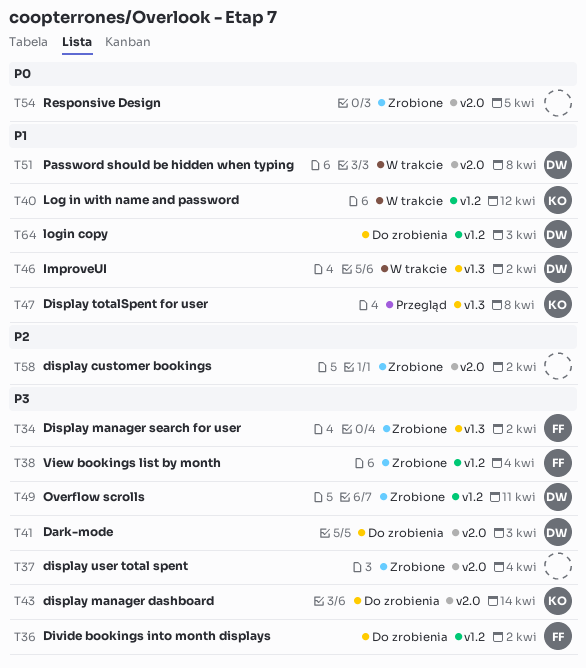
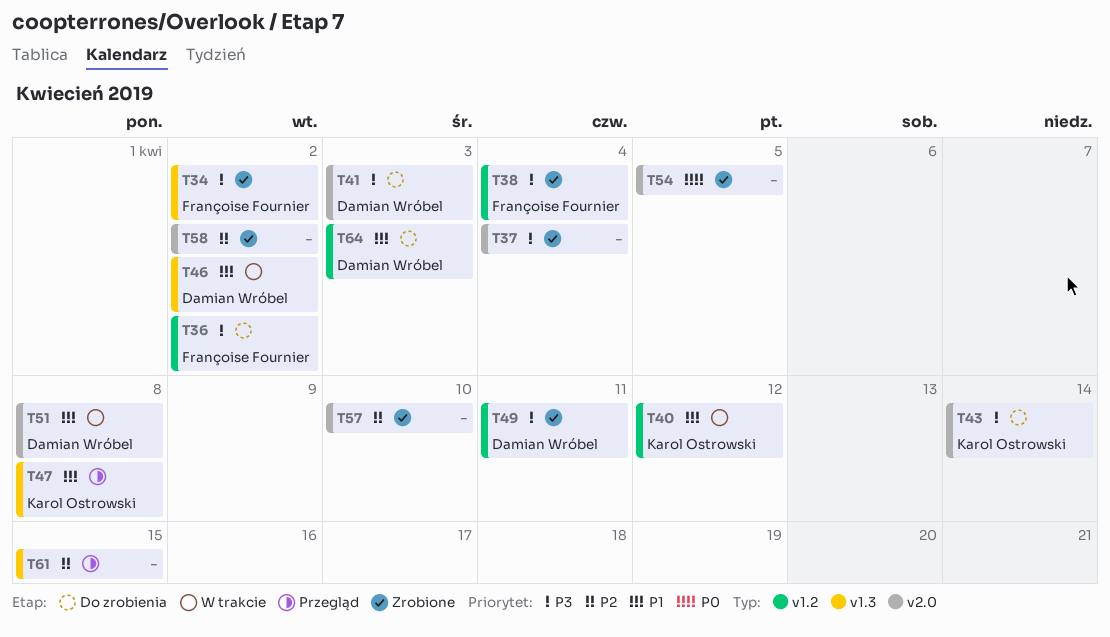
T57: none -> present
T61: none -> present

